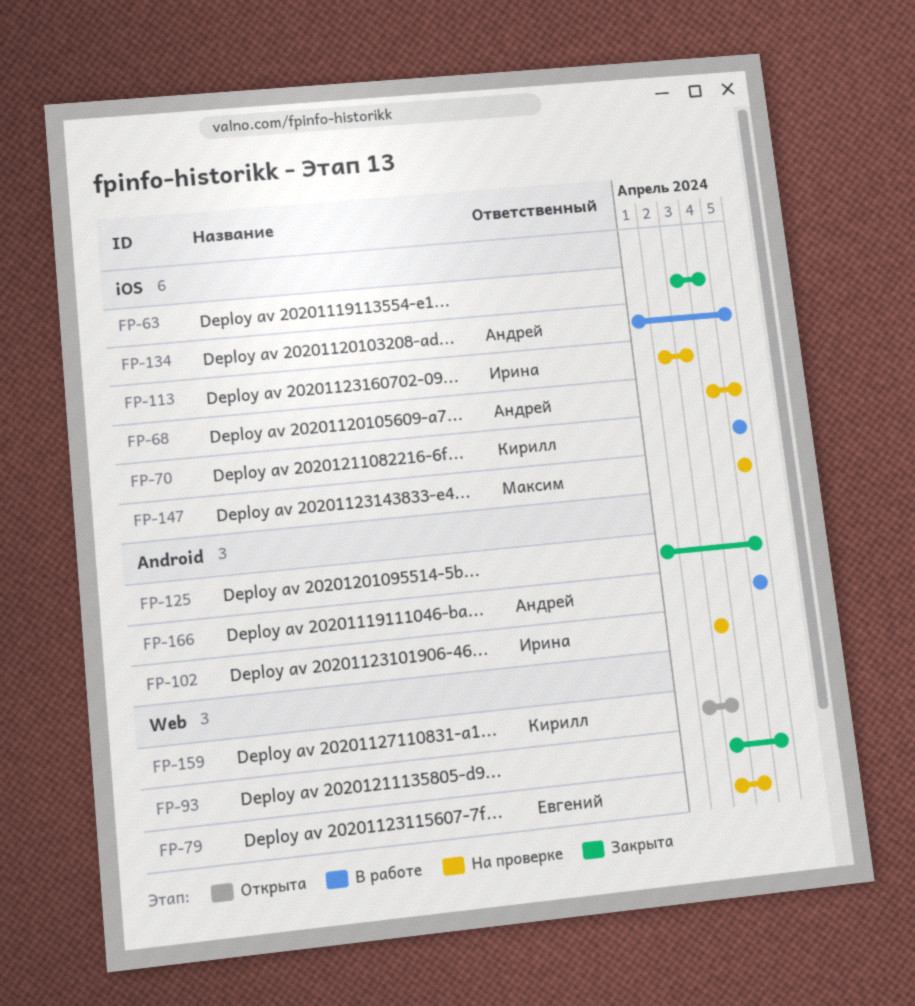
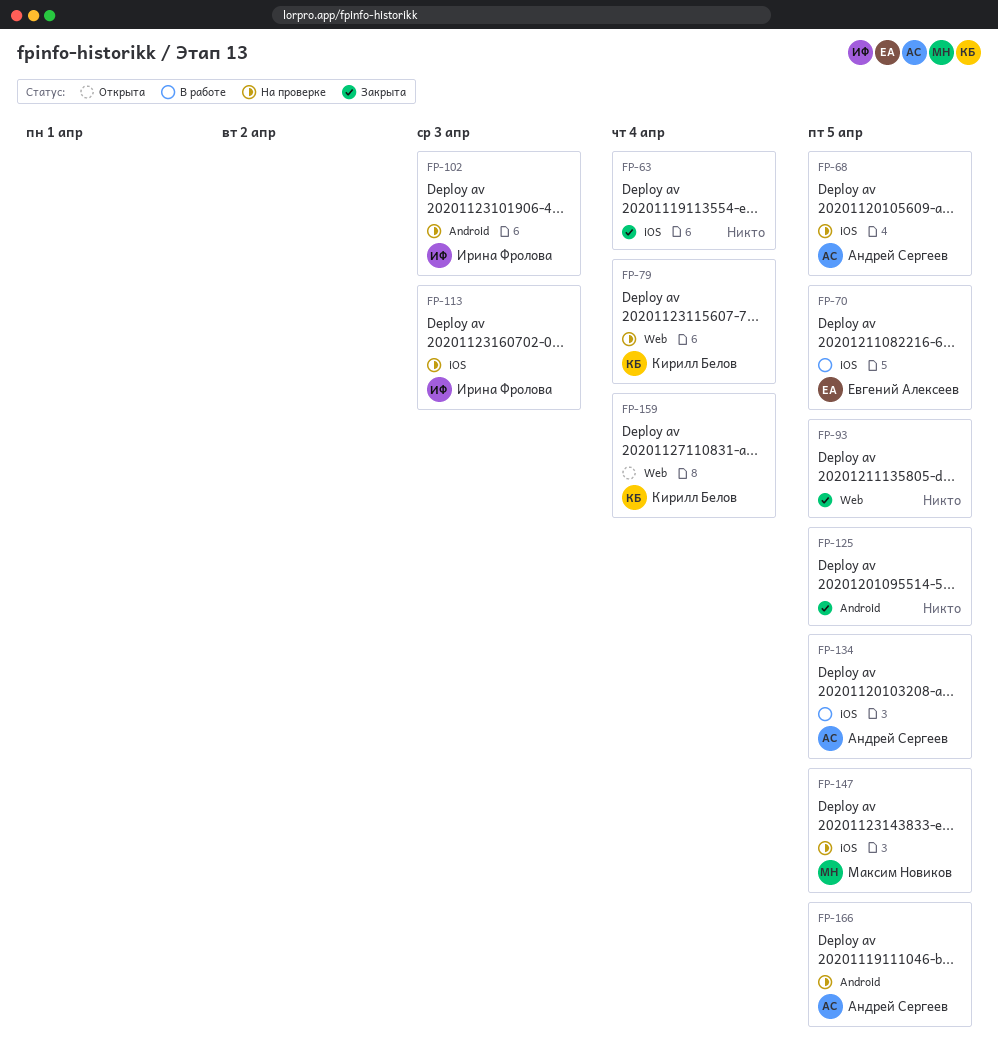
FP-70, owner: Кирилл Белов -> Евгений Алексеев
FP-79, owner: Евгений Алексеев -> Кирилл Белов
FP-159, due: Apr 3 -> Apr 4
FP-166, status: В работе -> На проверке

